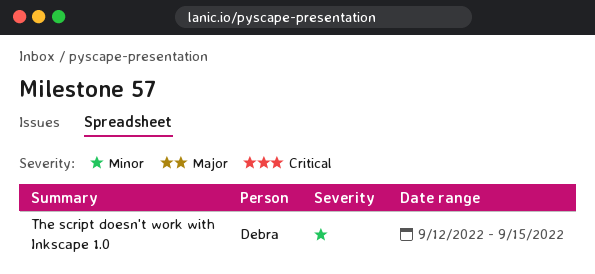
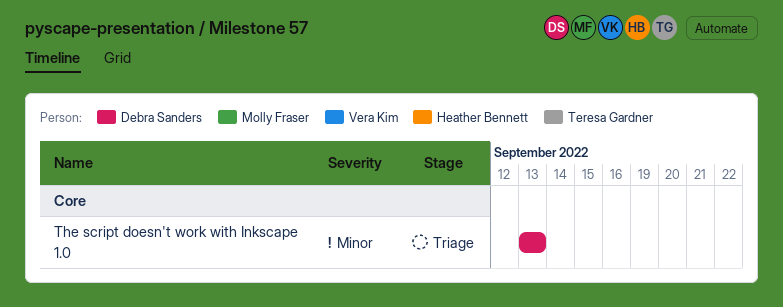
The script doesn't work with Inkscape 1.0, start: Sep 12 -> Sep 13
The script doesn't work with Inkscape 1.0, due: Sep 15 -> Sep 13

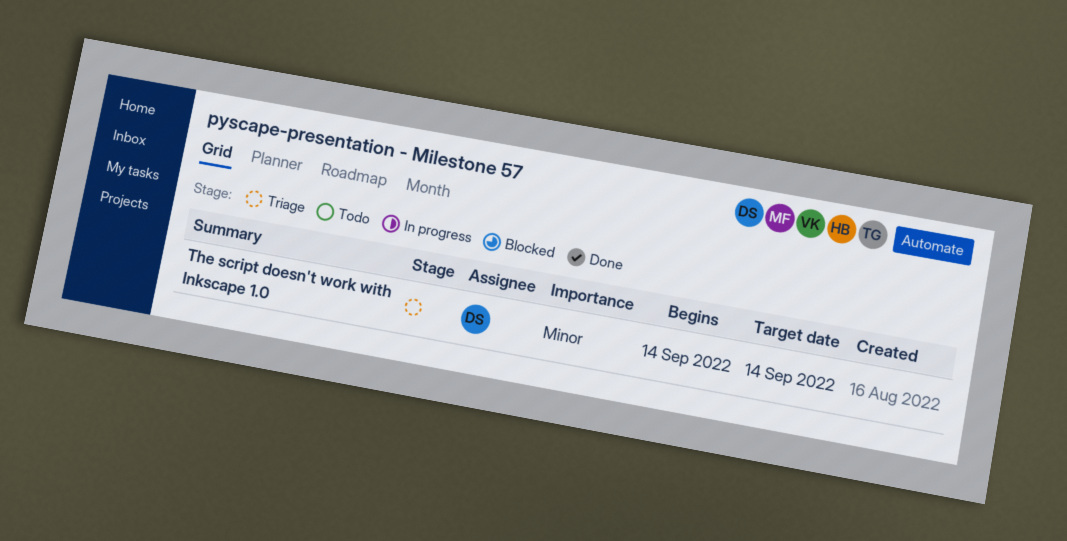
The script doesn't work with Inkscape 1.0, start: Sep 13 -> Sep 14
The script doesn't work with Inkscape 1.0, due: Sep 13 -> Sep 14

